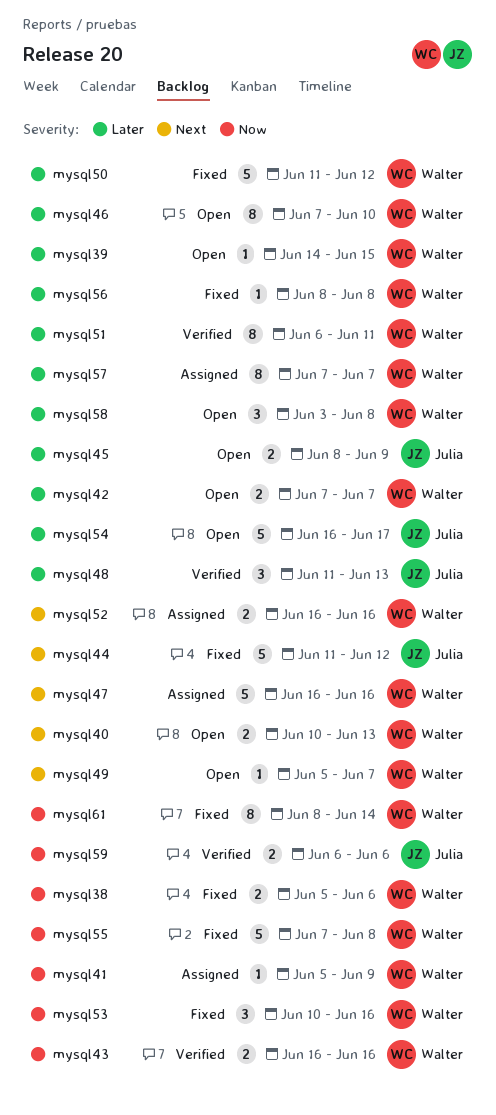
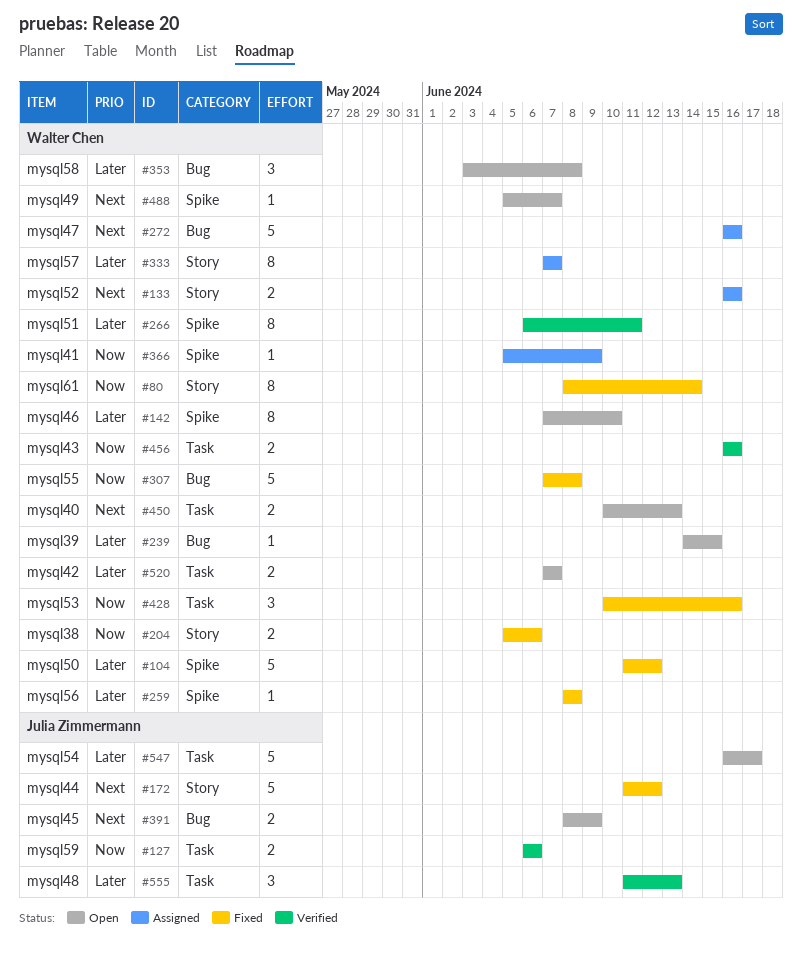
mysql45, priority: Later -> Next

